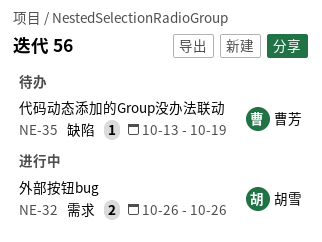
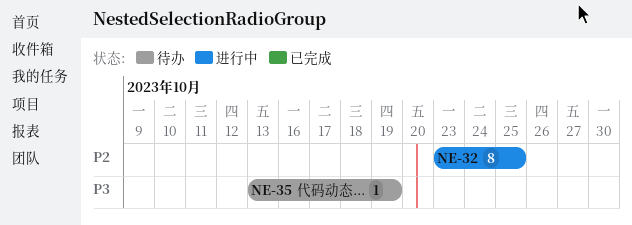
NE-32, estimate: 2 -> 8
NE-32, start: Oct 26 -> Oct 23
NE-32, due: Oct 26 -> Oct 25

